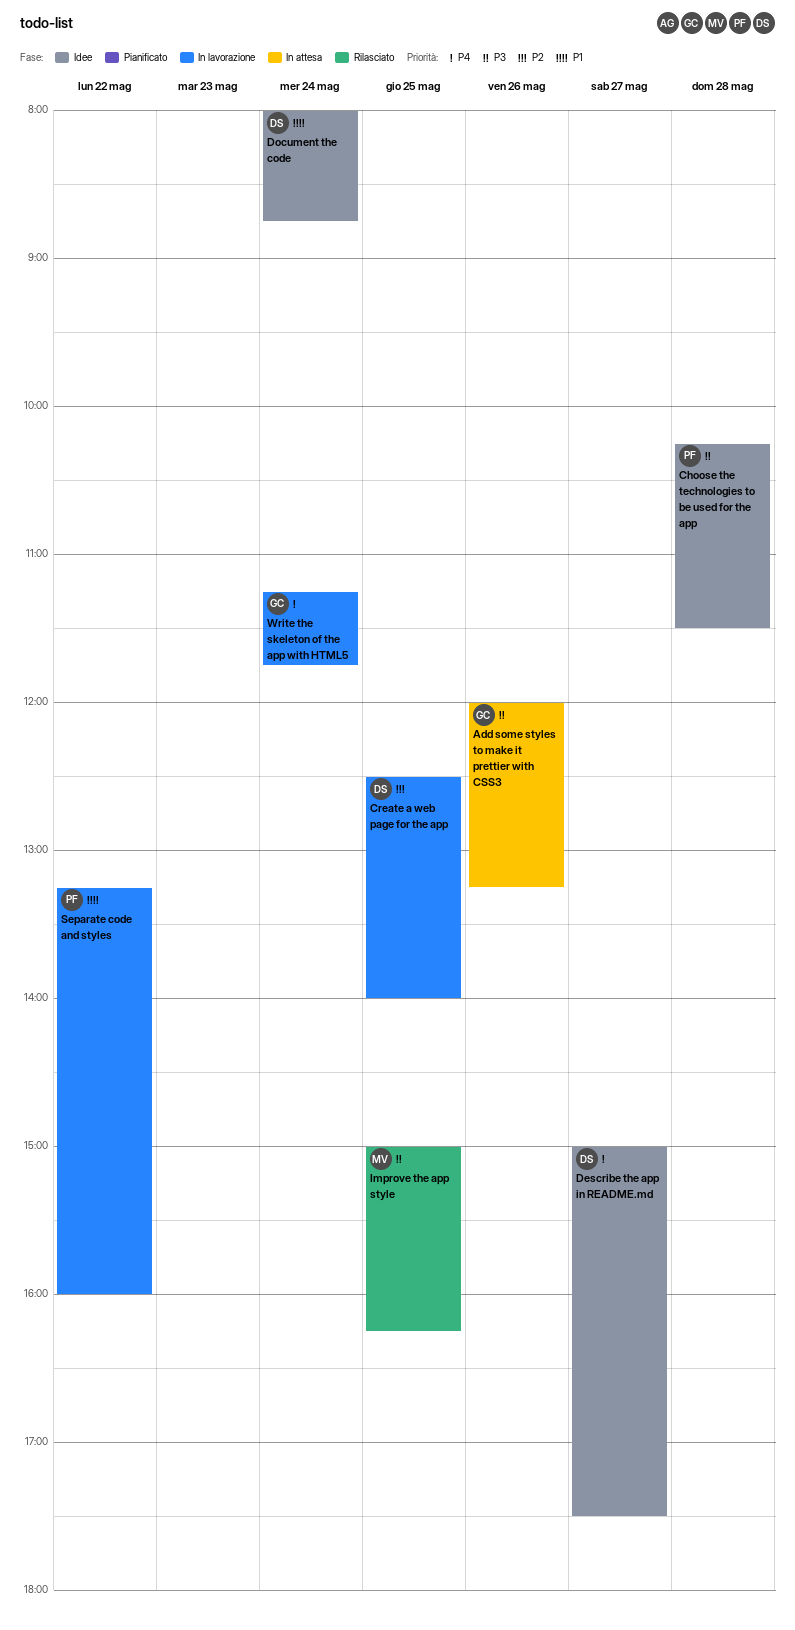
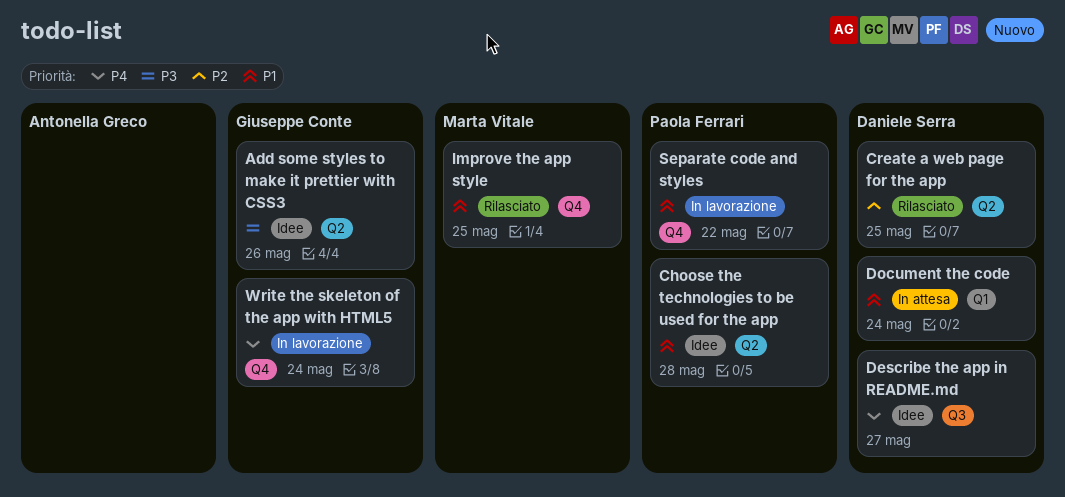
Add some styles to make it prettier with CSS3, status: In attesa -> Idee
Choose the technologies to be used for the app, priority: P3 -> P1
Create a web page for the app, status: In lavorazione -> Rilasciato
Document the code, status: Idee -> In attesa
Improve the app style, priority: P3 -> P1

